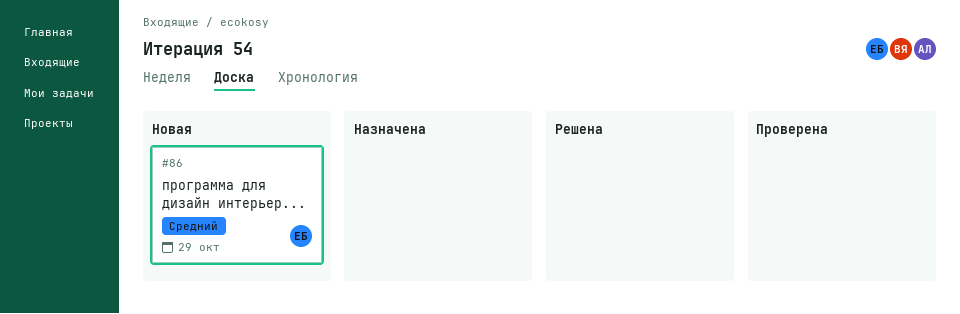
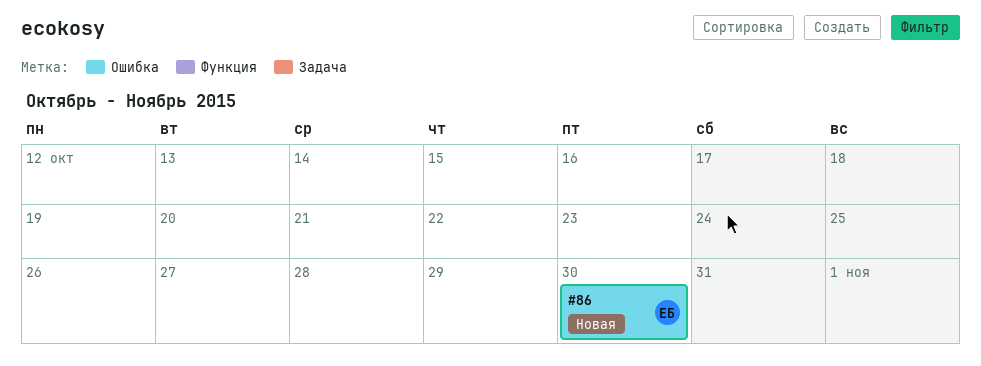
#86, due: Oct 29 -> Oct 30

